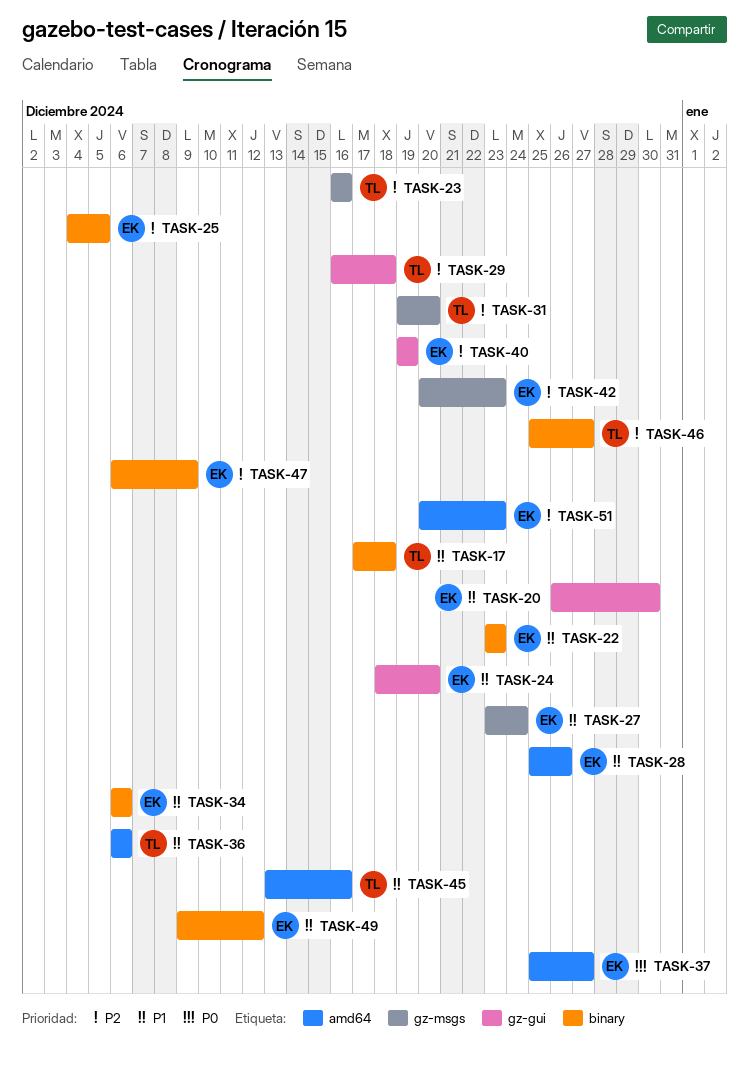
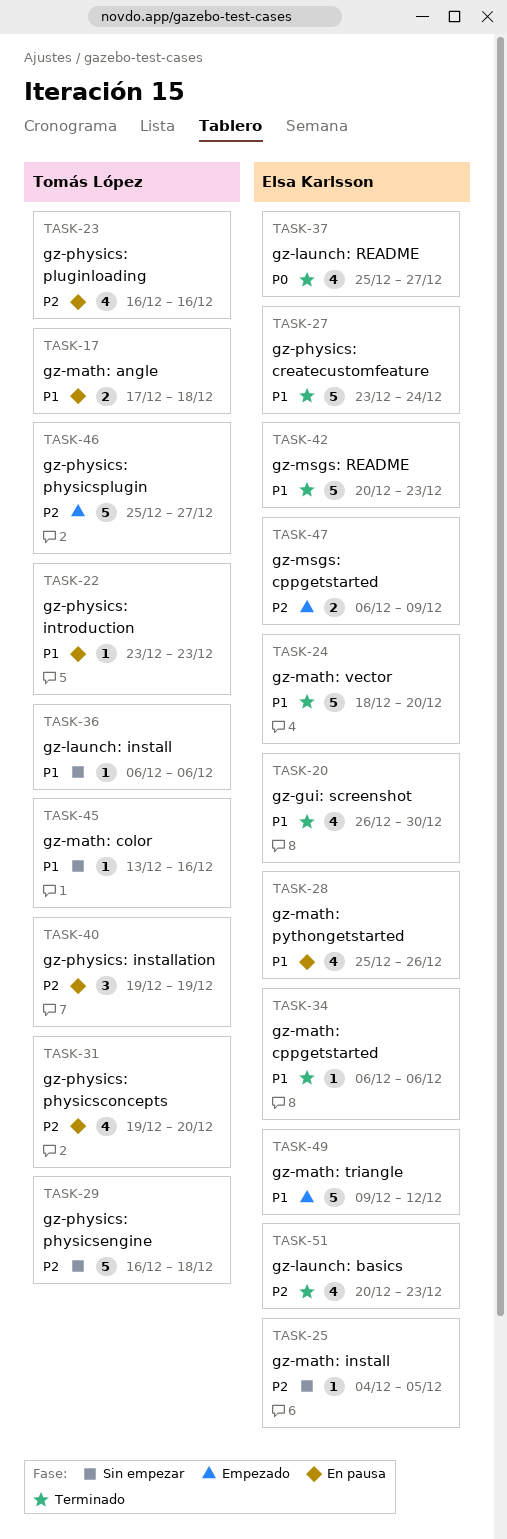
TASK-22, owner: Elsa Karlsson -> Tomás López
TASK-40, owner: Elsa Karlsson -> Tomás López
TASK-42, priority: P2 -> P1

